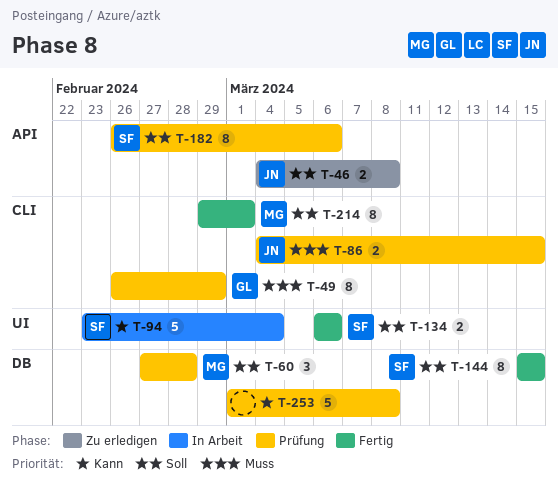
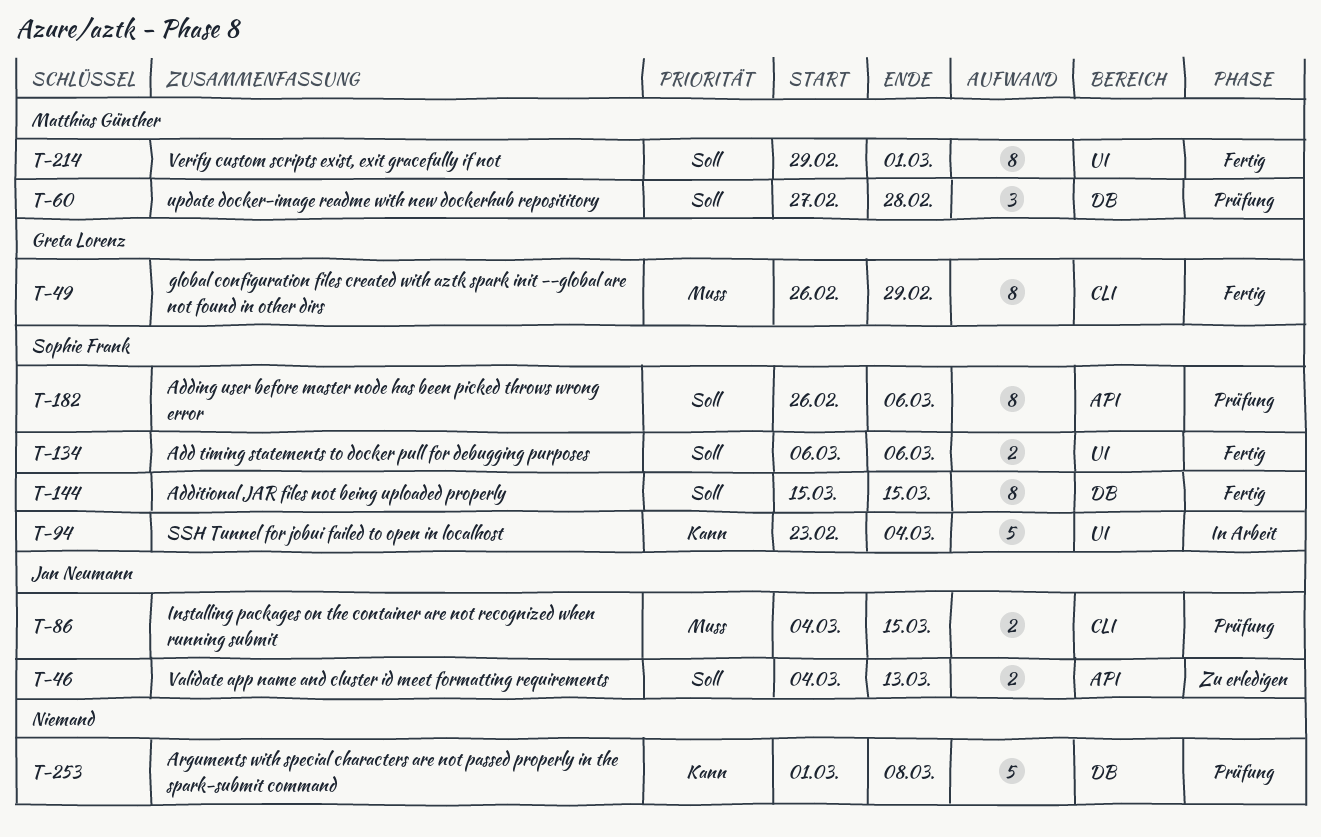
T-46, due: Mar 8 -> Mar 13
T-49, status: Prüfung -> Fertig
T-214, label: CLI -> UI

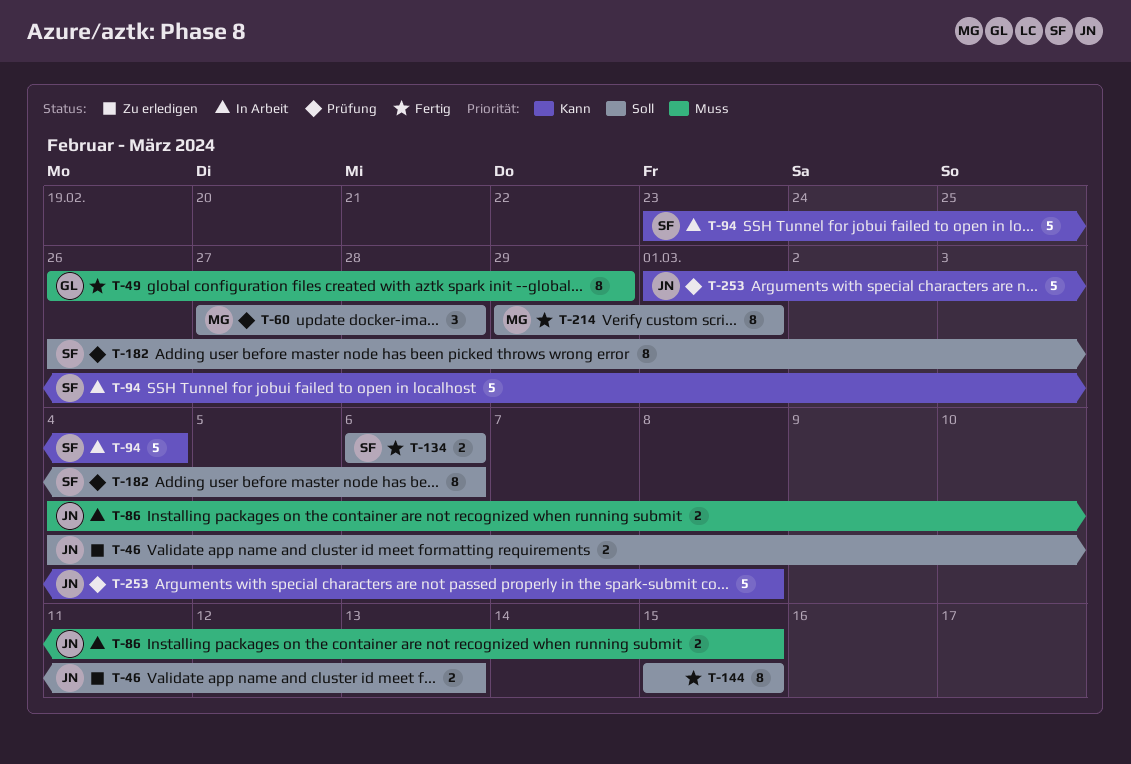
T-86, status: Prüfung -> In Arbeit
T-144, owner: Sophie Frank -> none
T-253, owner: none -> Jan Neumann

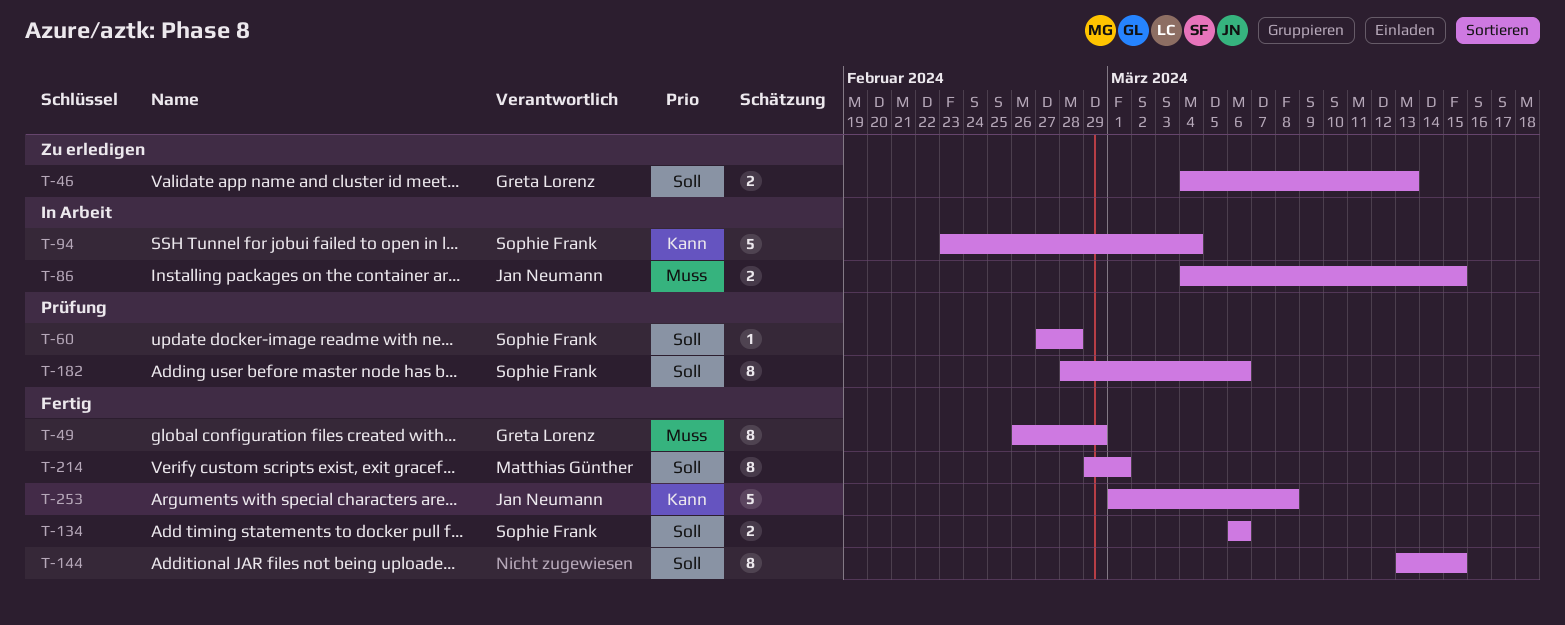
T-46, owner: Jan Neumann -> Greta Lorenz
T-60, owner: Matthias Günther -> Sophie Frank
T-60, estimate: 3 -> 1
T-144, start: Mar 15 -> Mar 13
T-182, start: Feb 26 -> Feb 28
T-253, status: Prüfung -> Fertig

